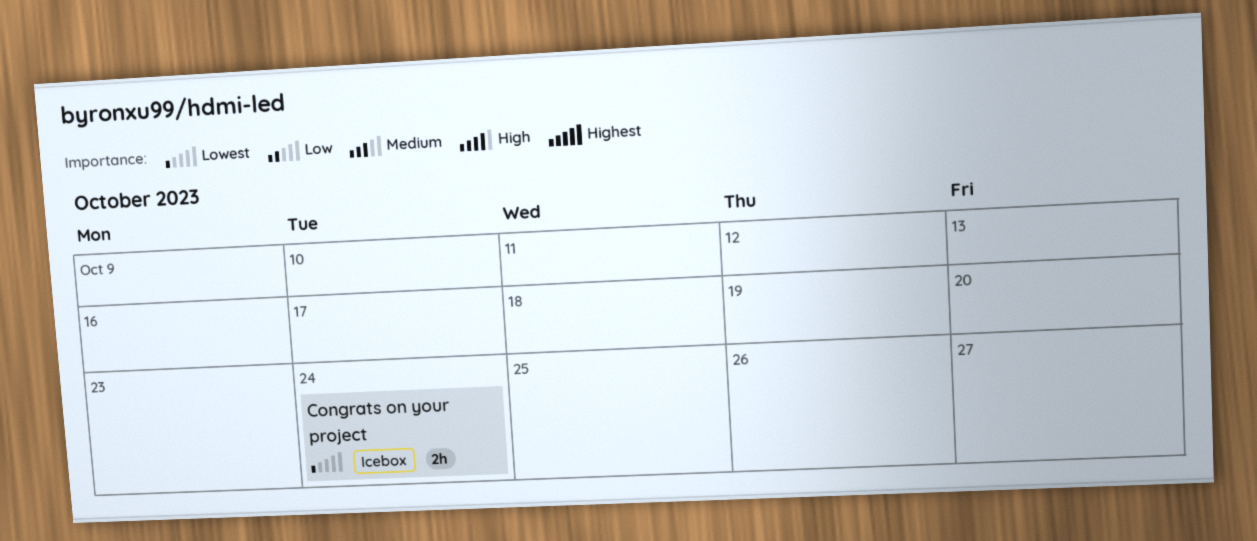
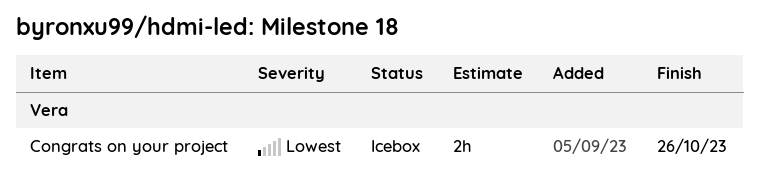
Congrats on your project, due: Oct 24 -> Oct 26

